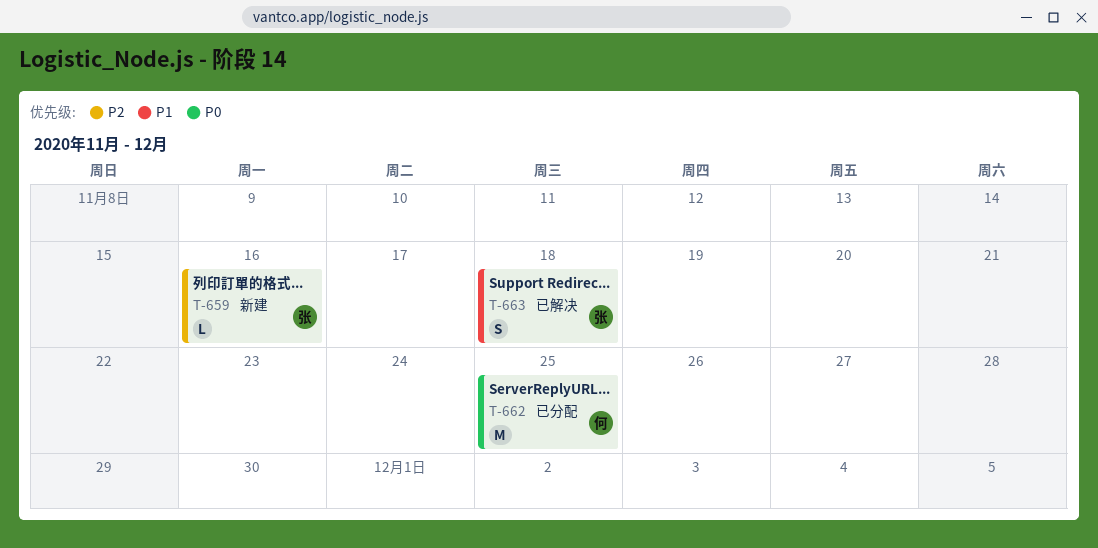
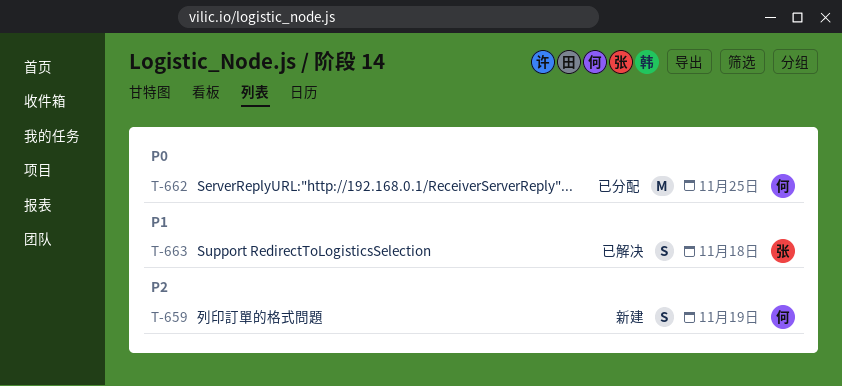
T-659, owner: 张 -> 何
T-659, estimate: L -> S
T-659, due: Nov 16 -> Nov 19

